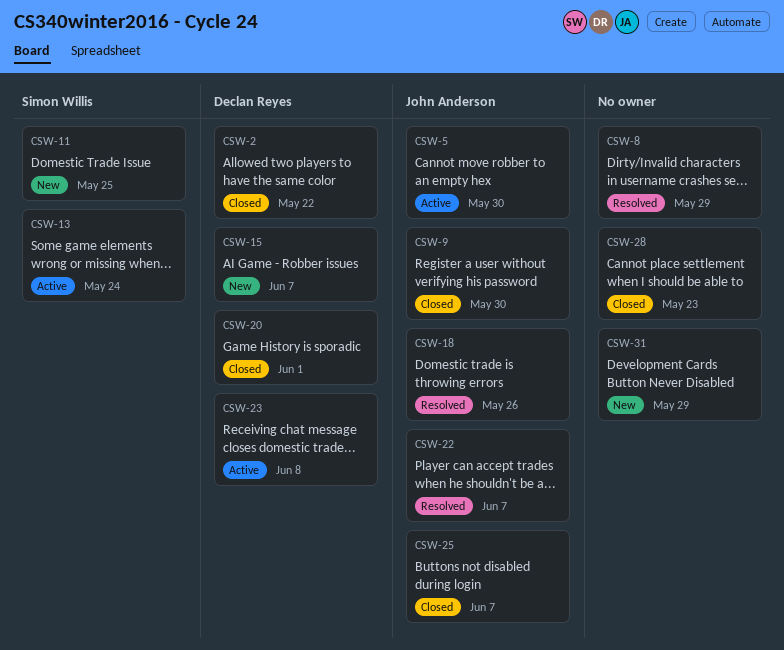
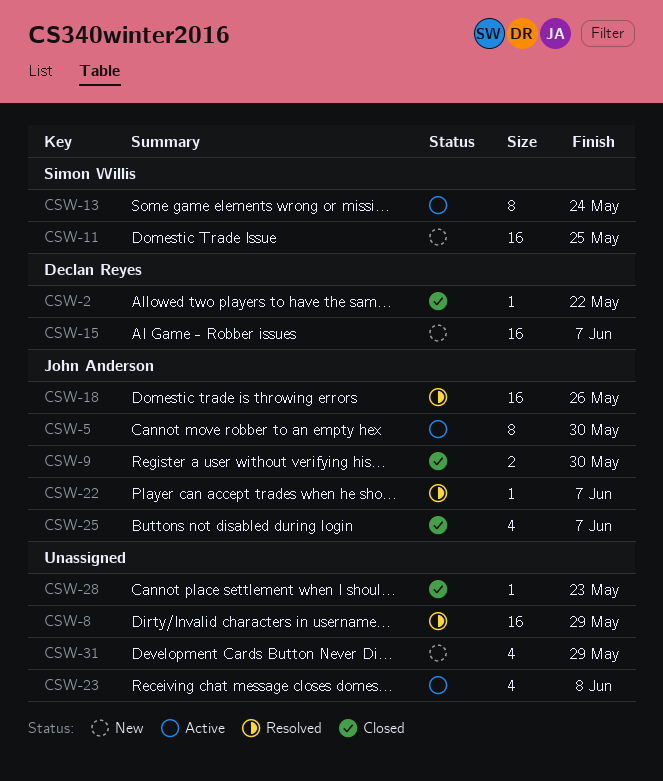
CSW-20: present -> none
CSW-23, owner: Declan Reyes -> none

